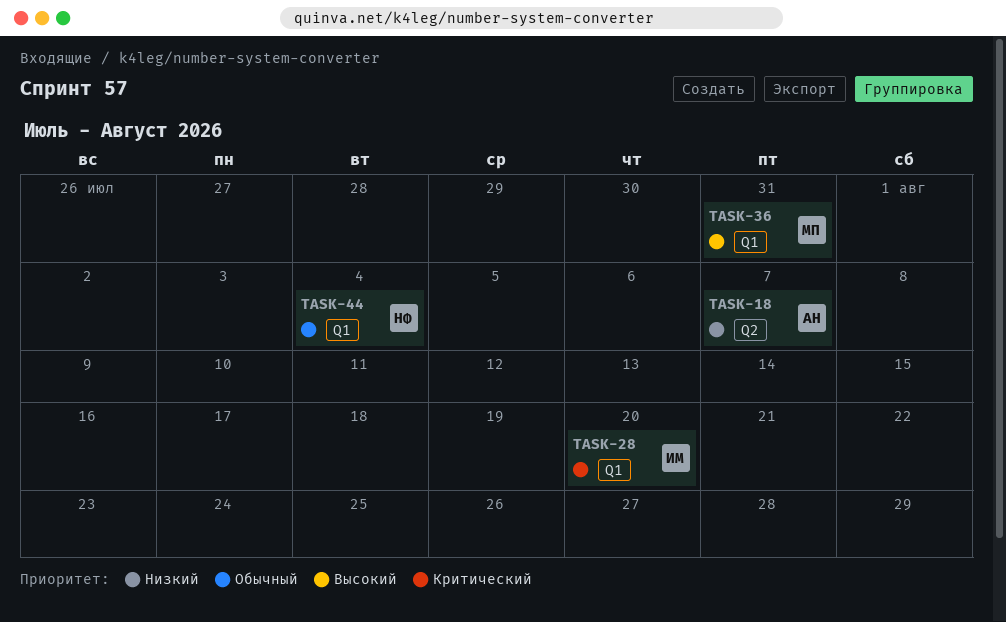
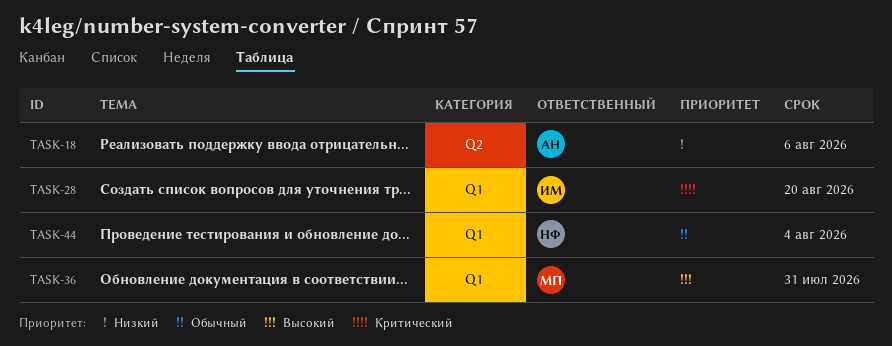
TASK-18, due: Aug 7 -> Aug 6

